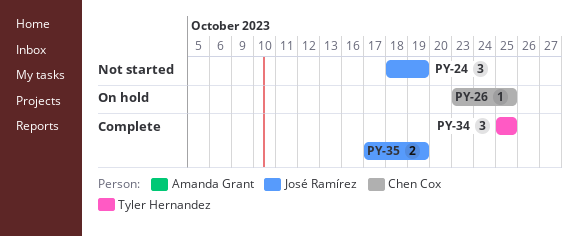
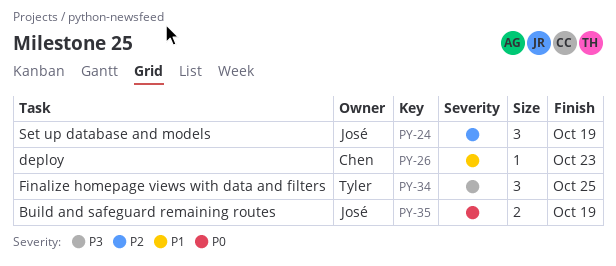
PY-26, due: Oct 25 -> Oct 23

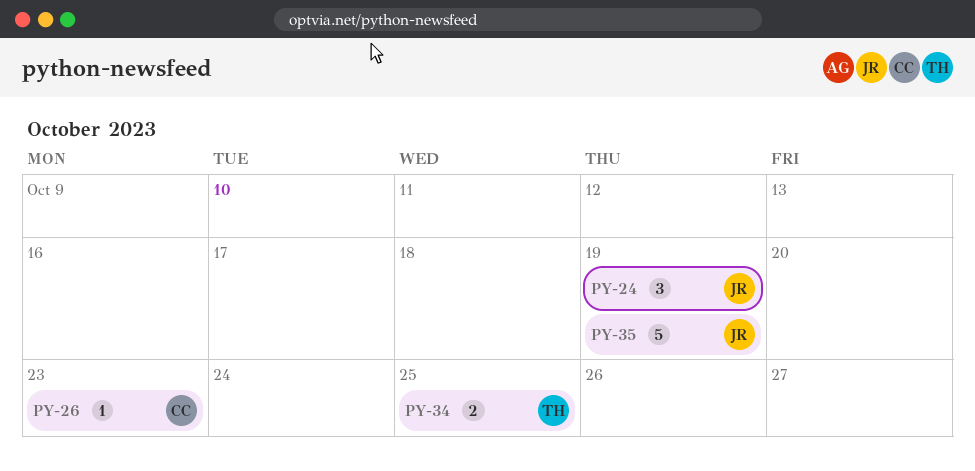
PY-34, estimate: 3 -> 2
PY-35, estimate: 2 -> 5

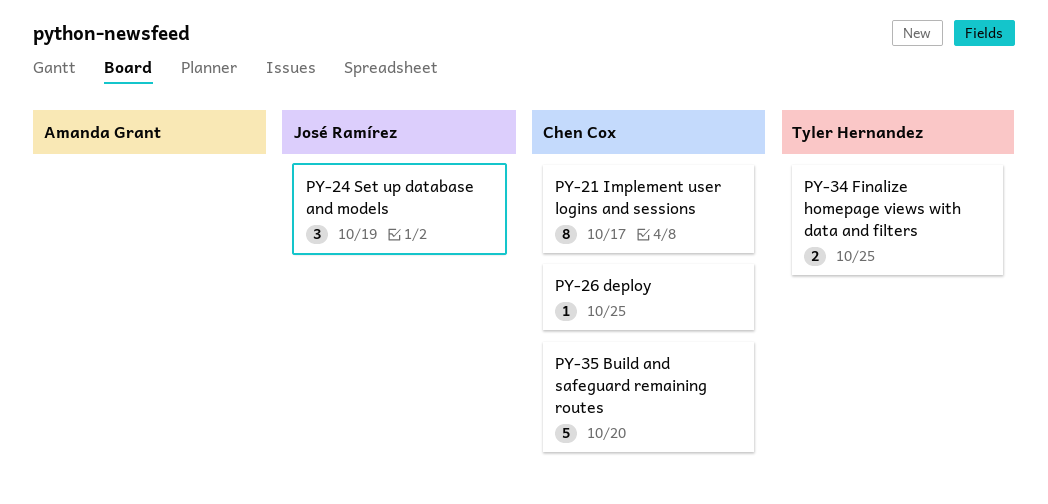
PY-21: none -> present
PY-26, due: Oct 23 -> Oct 25
PY-35, owner: José Ramírez -> Chen Cox
PY-35, due: Oct 19 -> Oct 20

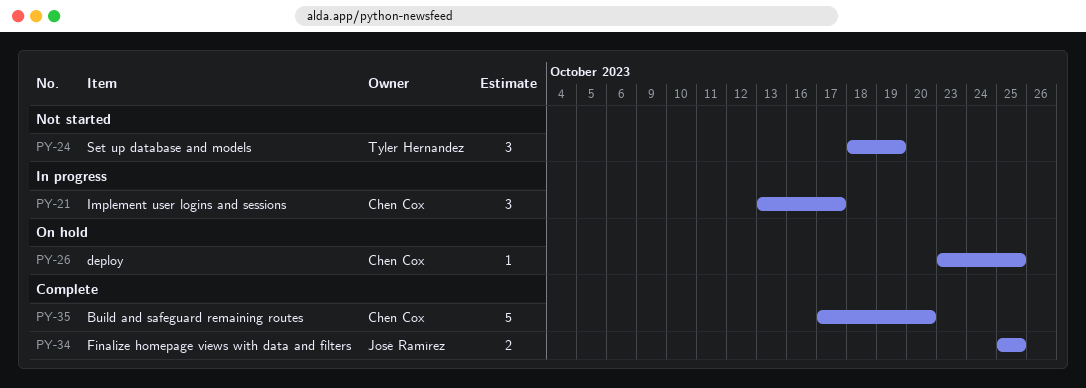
PY-21, estimate: 8 -> 3
PY-24, owner: José Ramírez -> Tyler Hernandez
PY-34, owner: Tyler Hernandez -> José Ramírez

